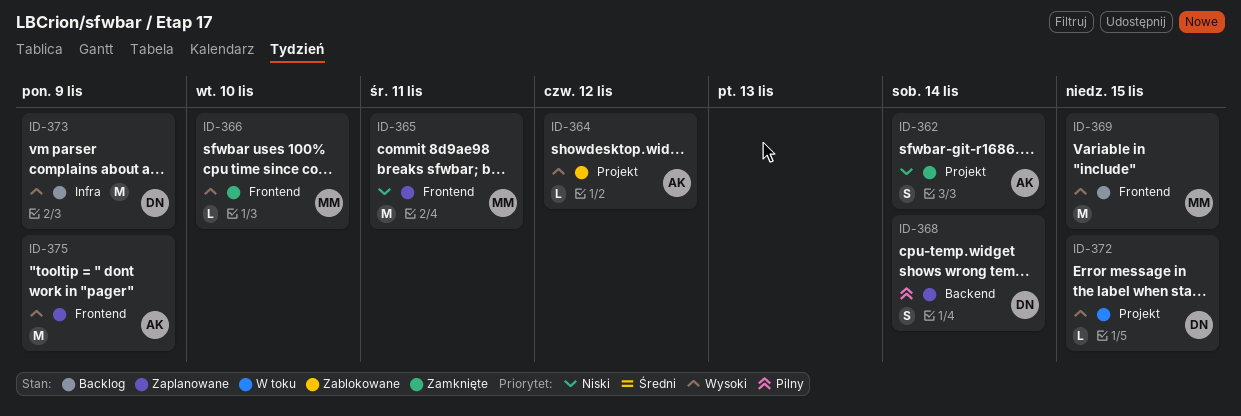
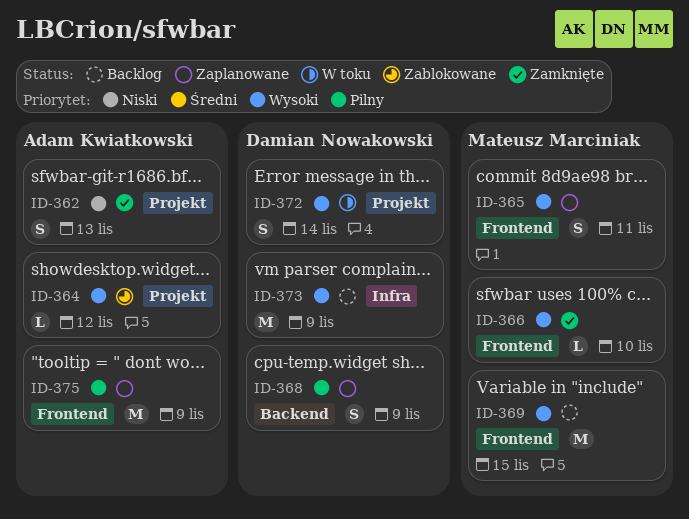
ID-362, due: Nov 14 -> Nov 13
ID-365, priority: Niski -> Wysoki
ID-365, estimate: M -> S
ID-368, due: Nov 14 -> Nov 9
ID-372, estimate: L -> S
ID-372, due: Nov 15 -> Nov 14
ID-375, priority: Wysoki -> Pilny

